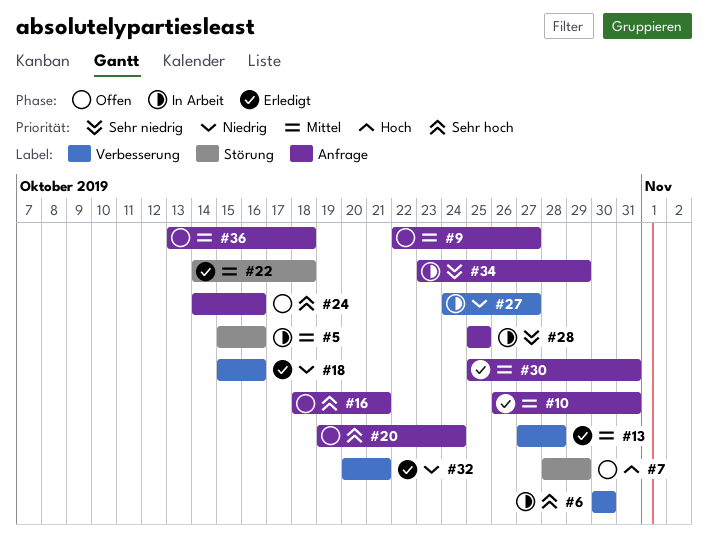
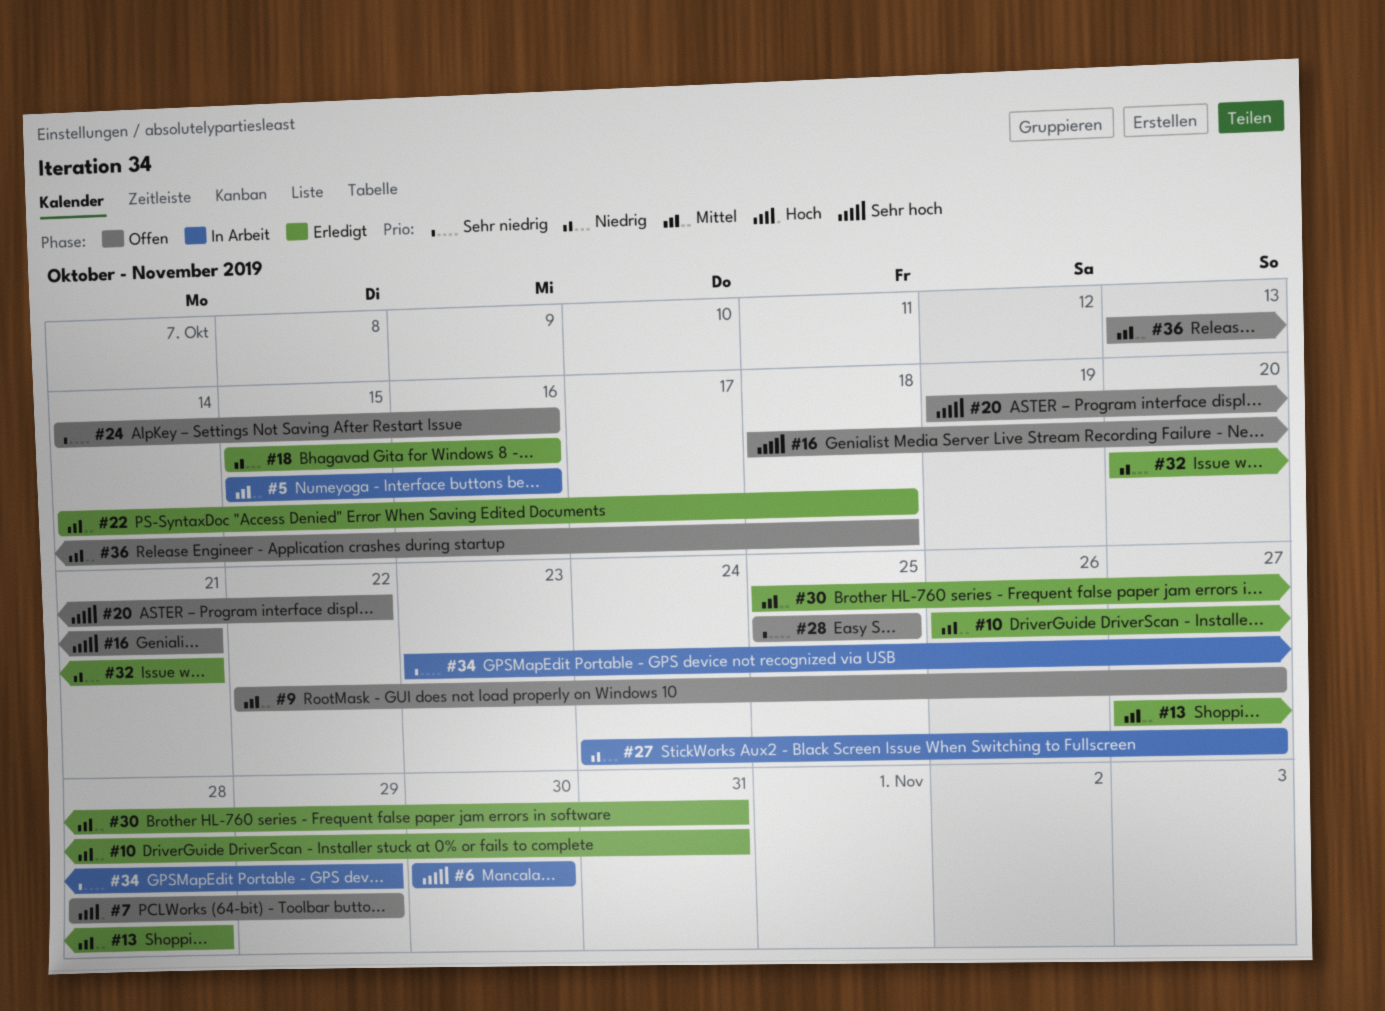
#20, due: Oct 24 -> Oct 22
#24, priority: Sehr hoch -> Sehr niedrig
#28, status: In Arbeit -> Offen

